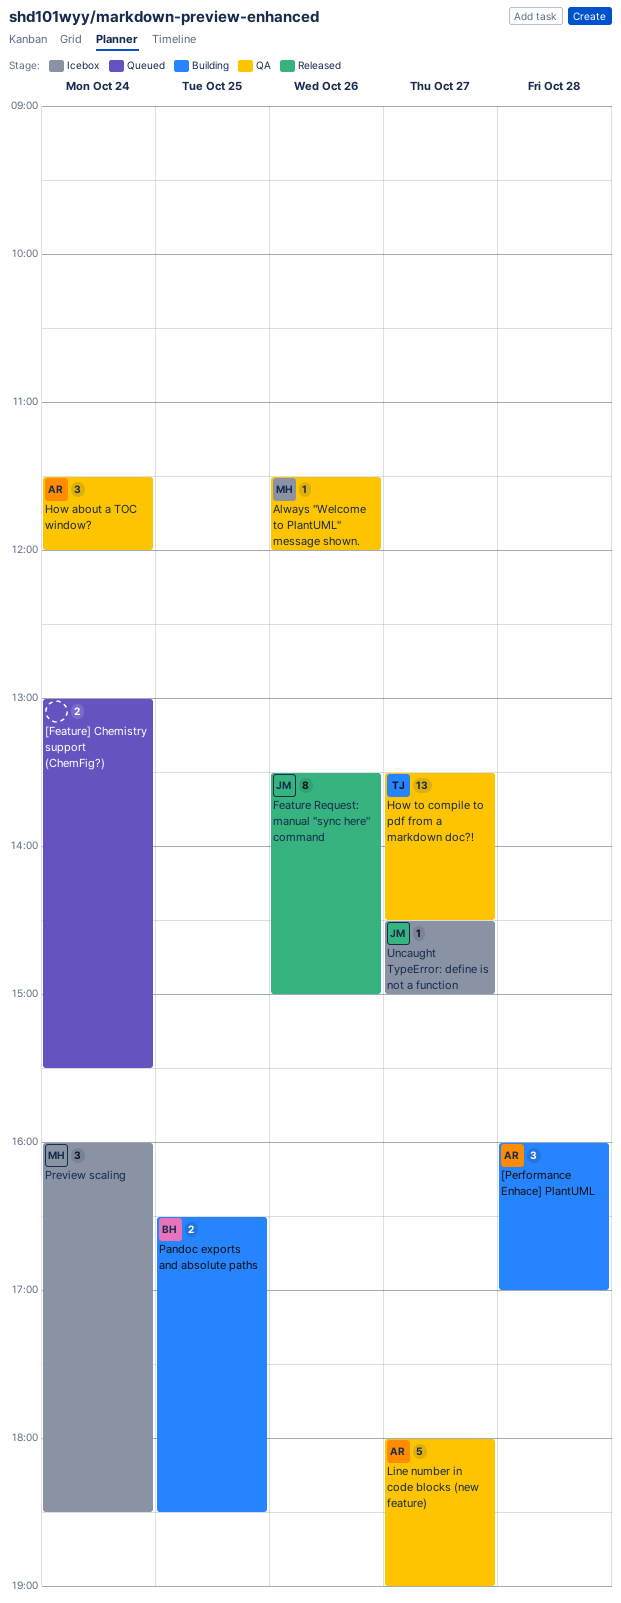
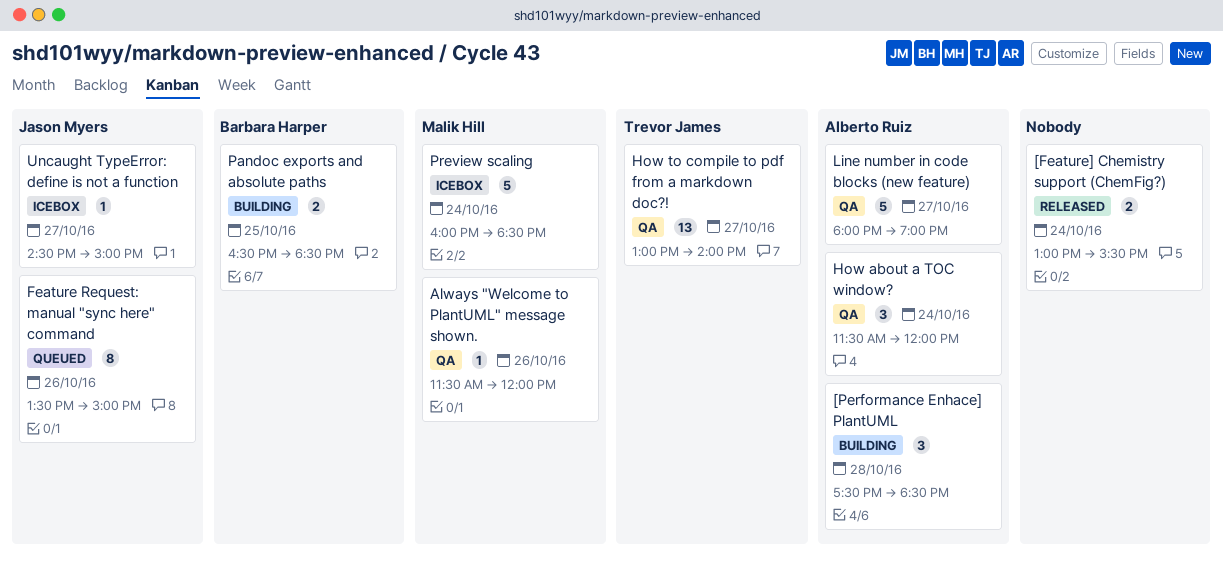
[Feature] Chemistry support (ChemFig?), status: Queued -> Released
[Performance Enhace] PlantUML, begins: 16:00 -> 17:30
[Performance Enhace] PlantUML, ends: 17:00 -> 18:30
Feature Request: manual "sync here" command, status: Released -> Queued
How to compile to pdf from a markdown doc?!, begins: 13:30 -> 13:00
How to compile to pdf from a markdown doc?!, ends: 14:30 -> 14:00
Preview scaling, estimate: 3 -> 5

